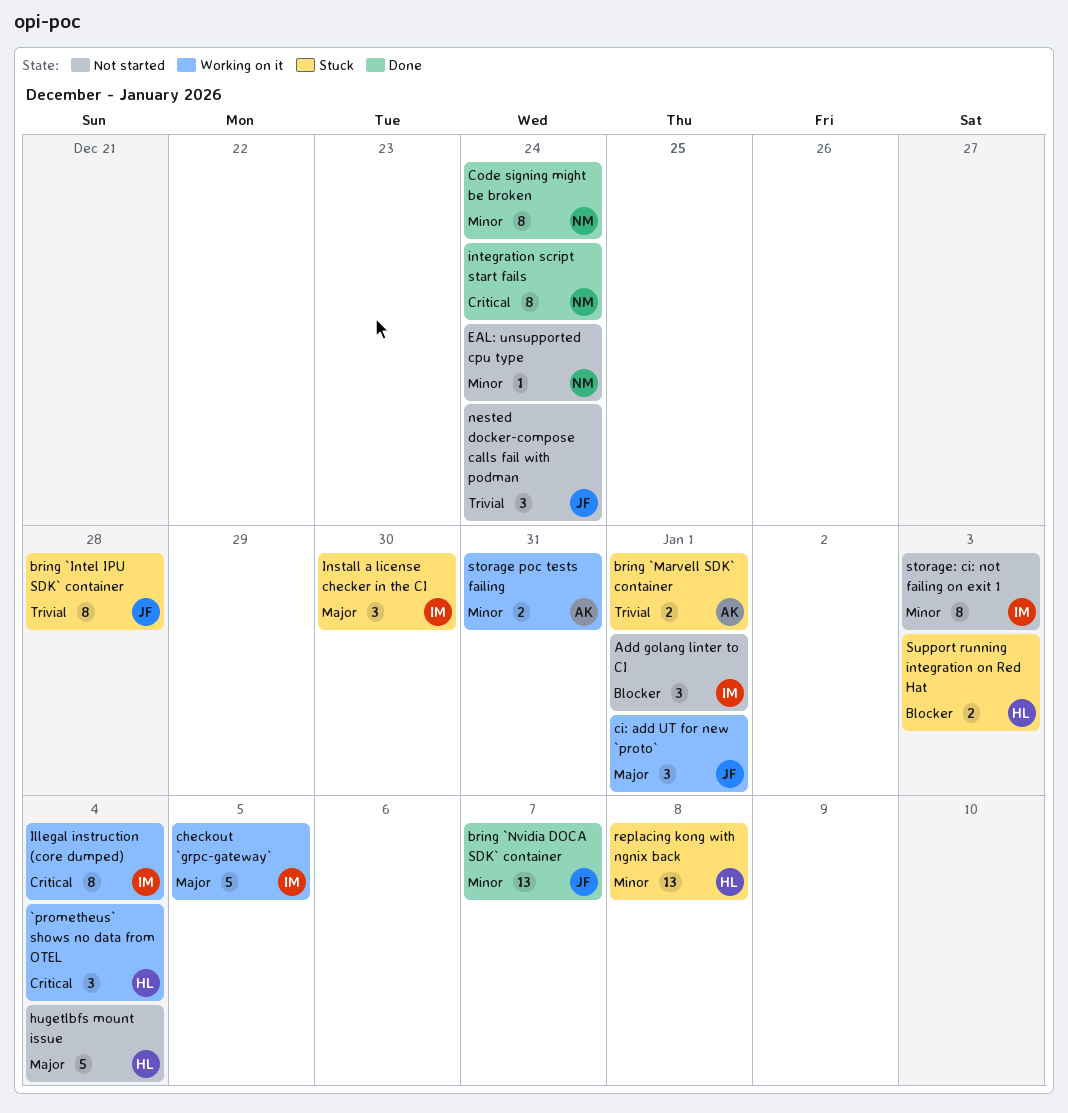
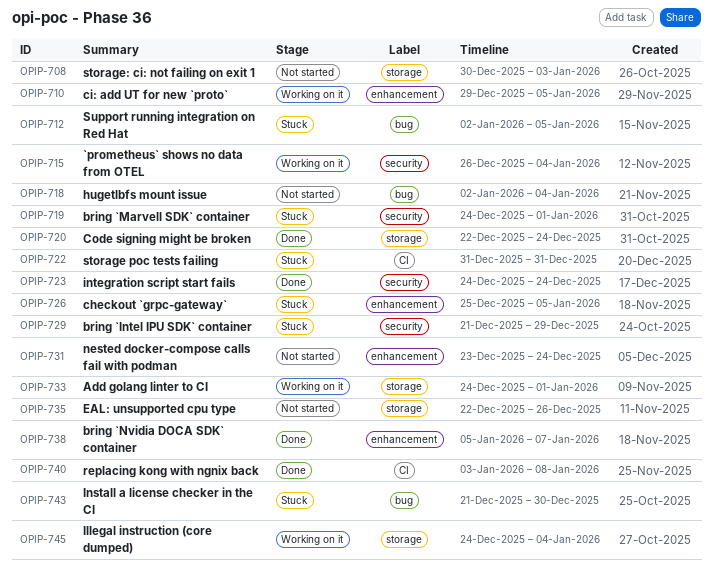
Add golang linter to CI, status: Not started -> Working on it
bring `Intel IPU SDK` container, due: Dec 28 -> Dec 29
checkout `grpc-gateway`, status: Working on it -> Stuck
ci: add UT for new `proto`, due: Jan 1 -> Jan 5
EAL: unsupported cpu type, due: Dec 24 -> Dec 26
replacing kong with ngnix back, status: Stuck -> Done
storage poc tests failing, status: Working on it -> Stuck
Support running integration on Red Hat, due: Jan 3 -> Jan 5

